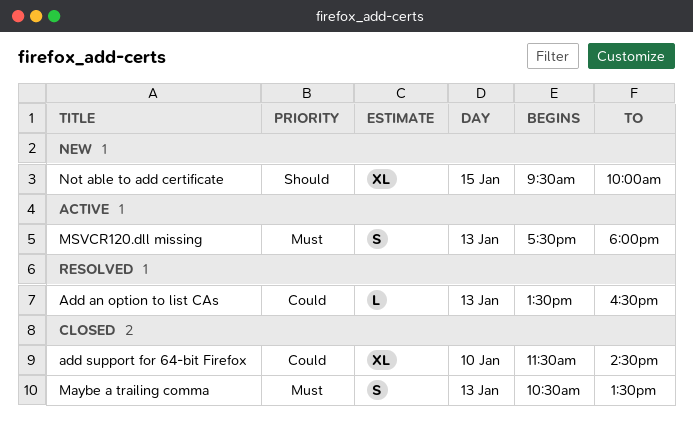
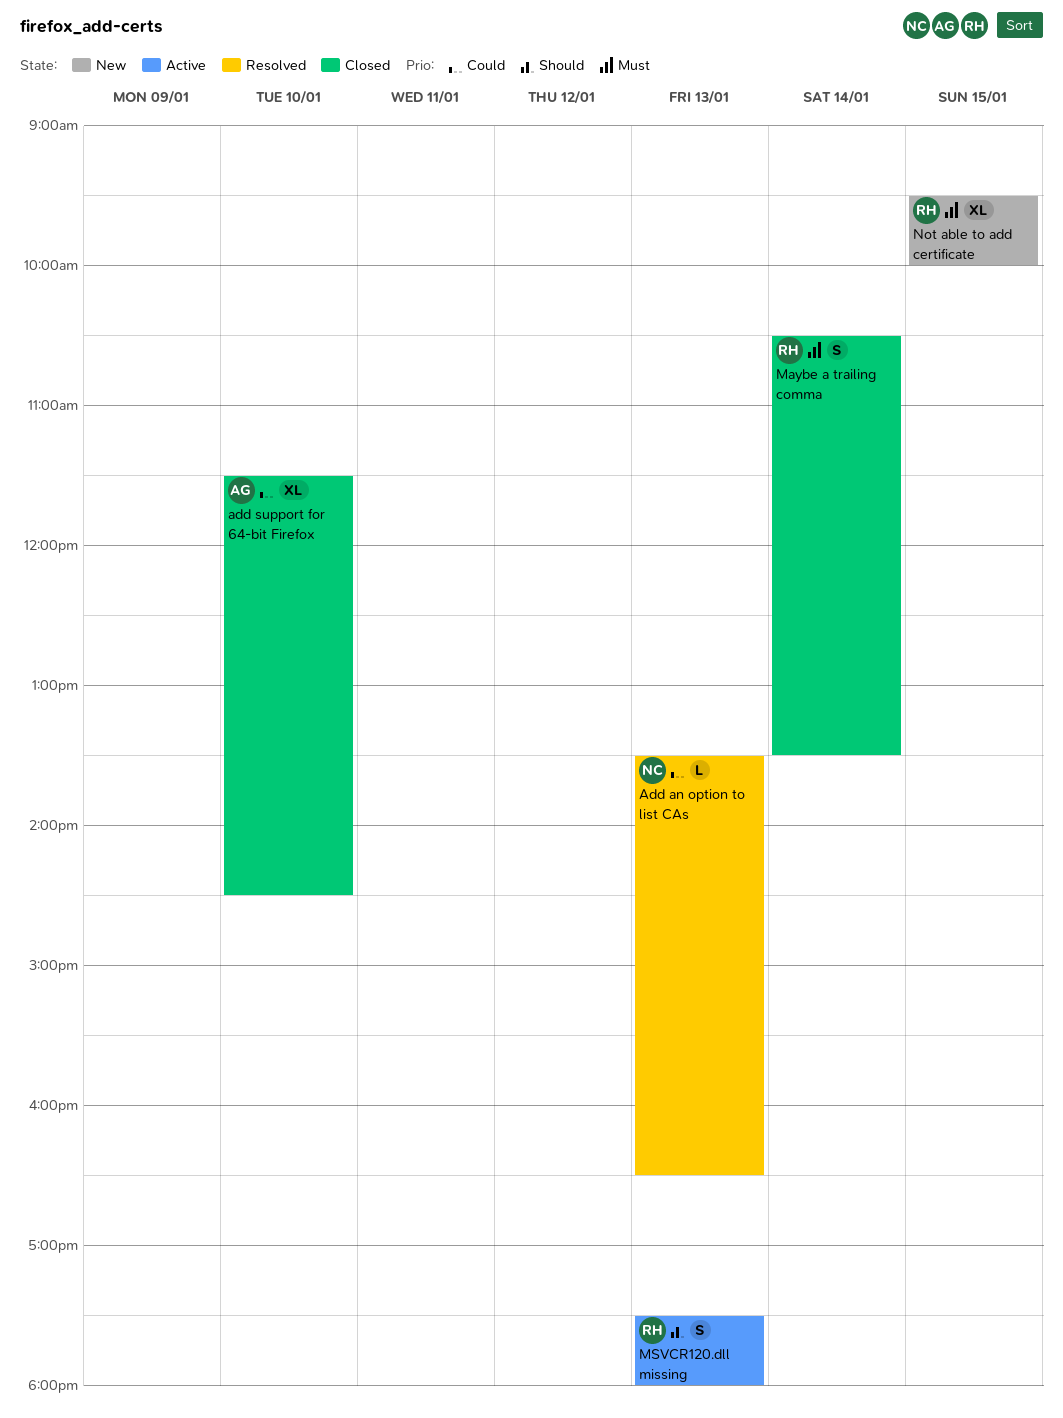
Maybe a trailing comma, day: Jan 13 -> Jan 14
MSVCR120.dll missing, priority: Must -> Should
Not able to add certificate, priority: Should -> Must

